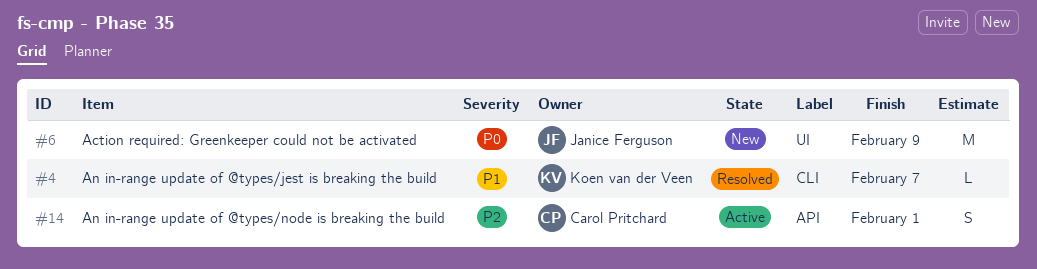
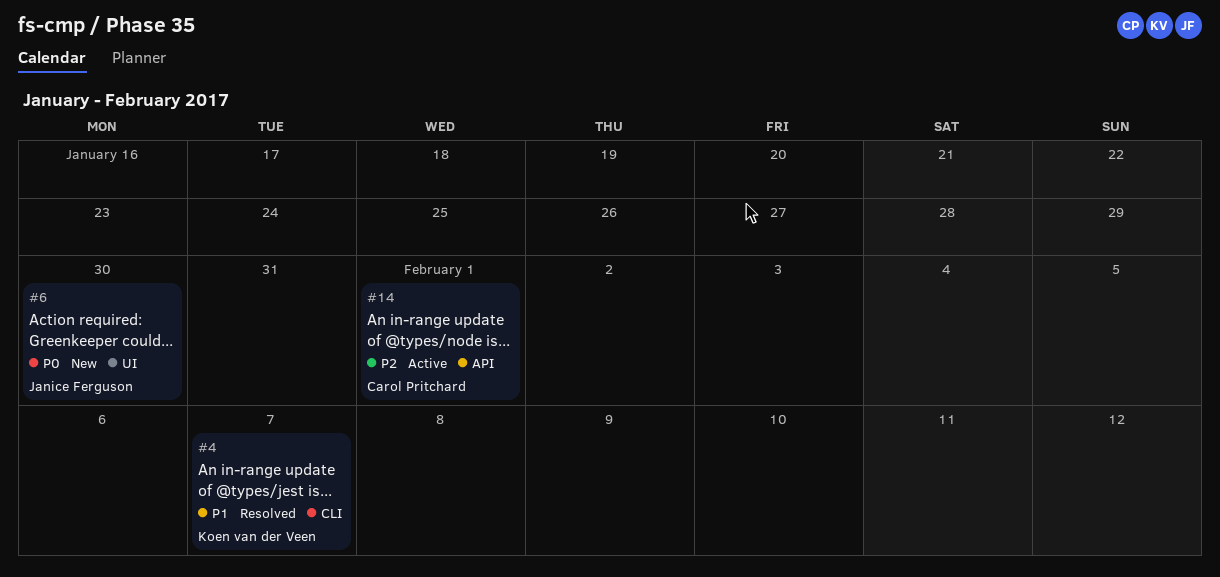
#6, due: Feb 9 -> Jan 30

